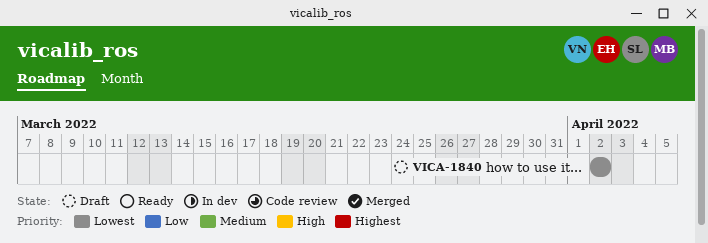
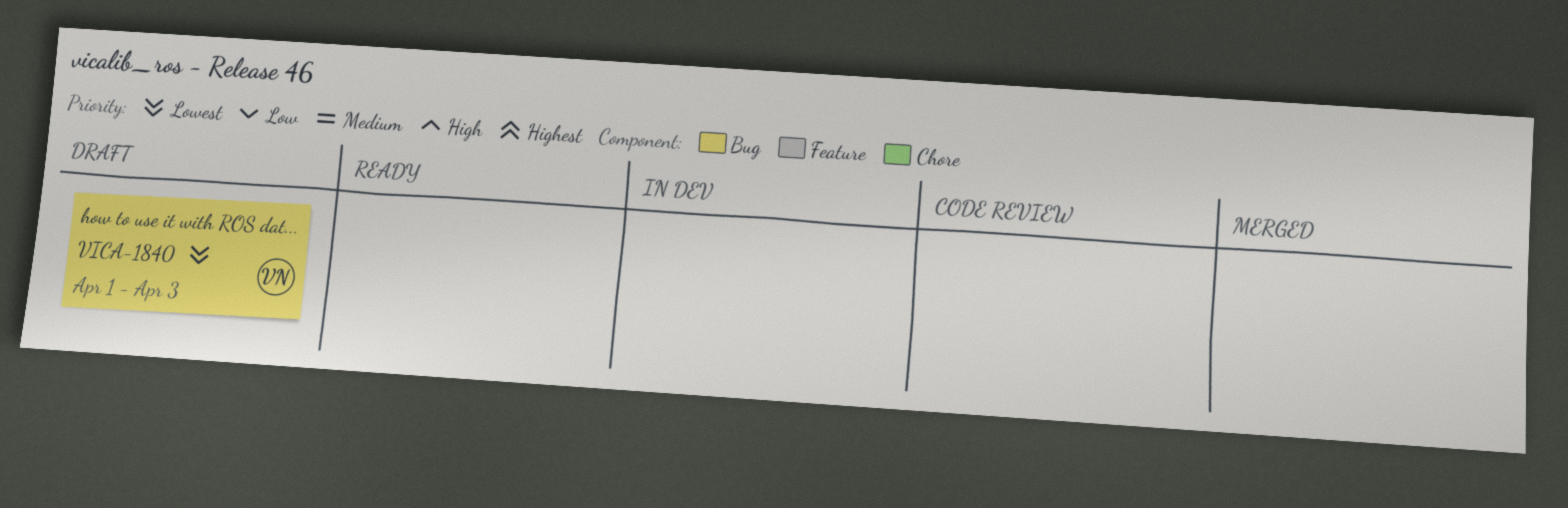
VICA-1840, start: Apr 2 -> Apr 1
VICA-1840, due: Apr 2 -> Apr 3

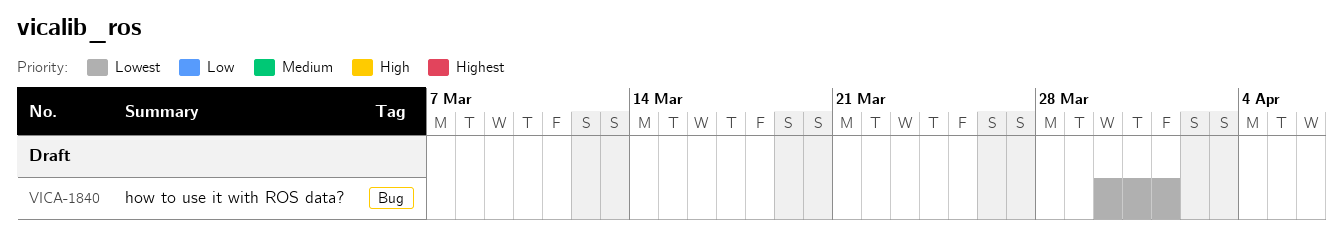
VICA-1840, start: Apr 1 -> Mar 30
VICA-1840, due: Apr 3 -> Apr 1

